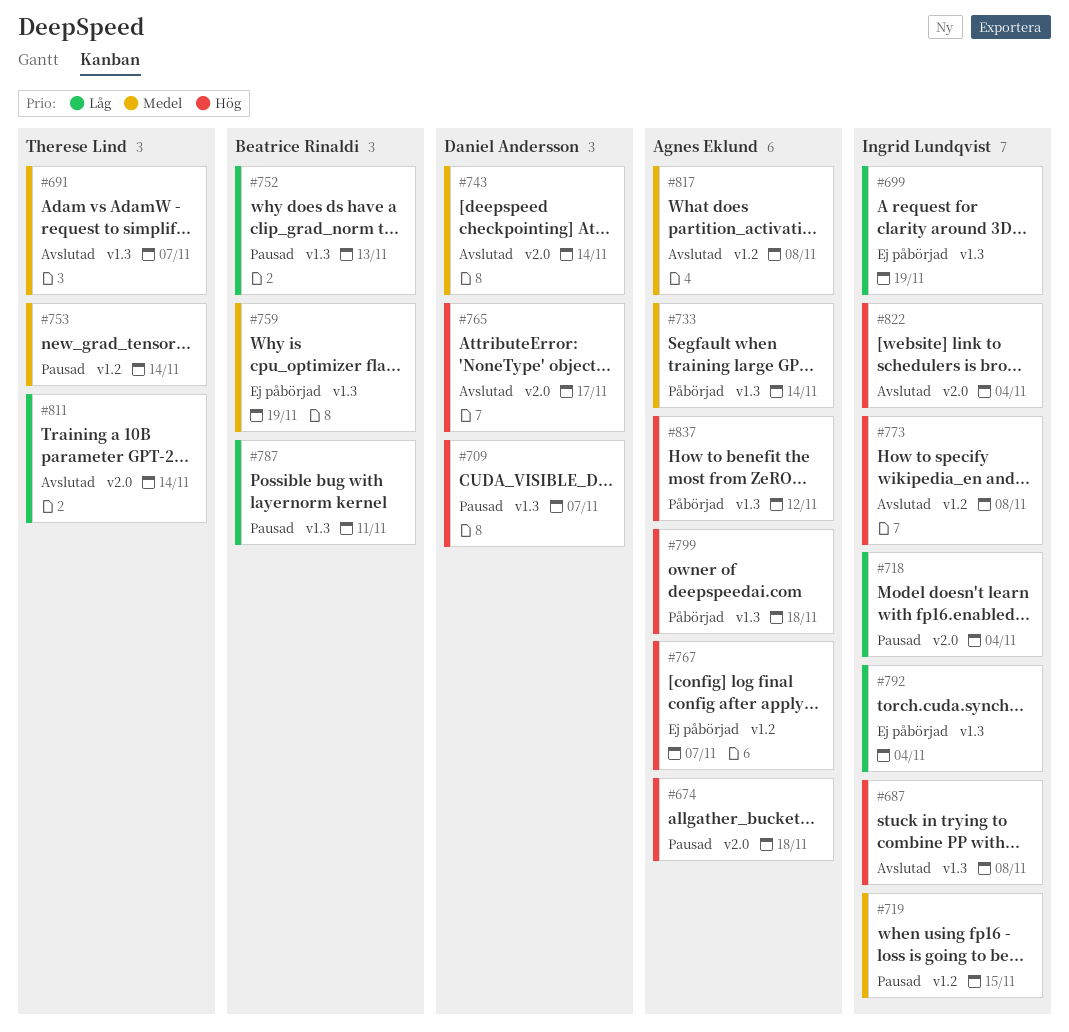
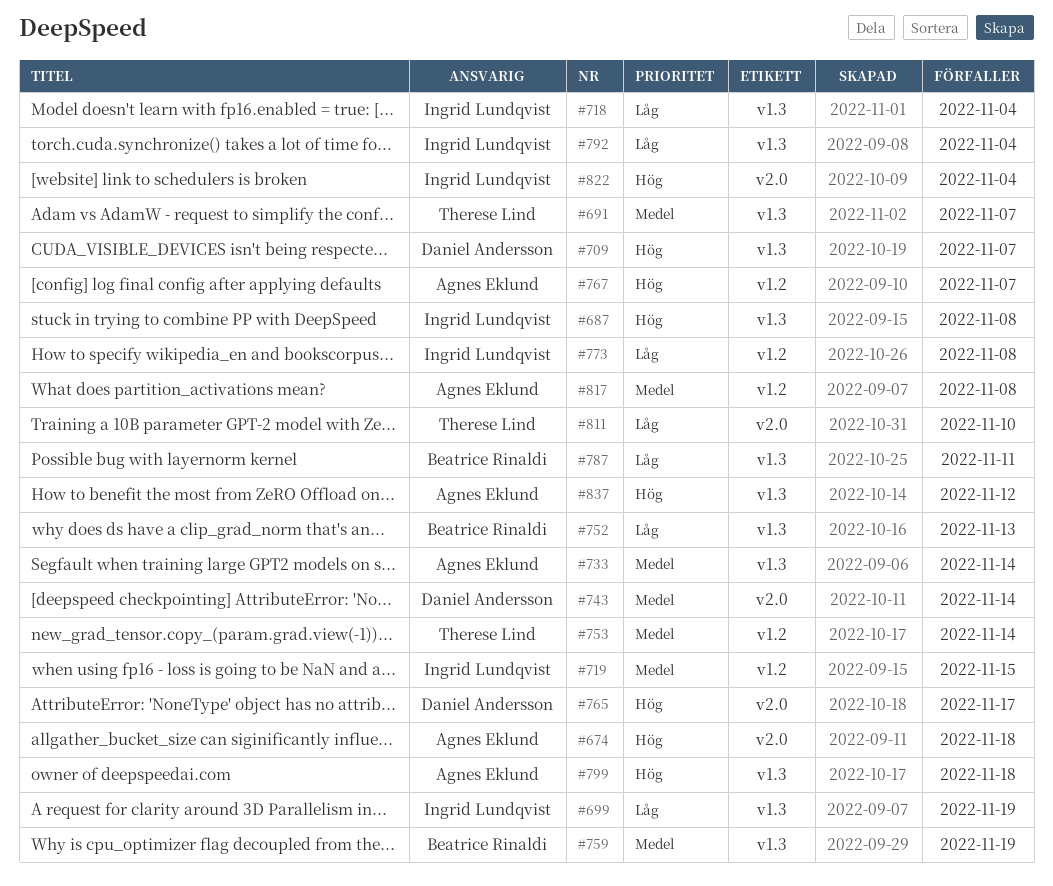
#718, label: v2.0 -> v1.3
#773, priority: Hög -> Låg
#811, due: Nov 14 -> Nov 10

